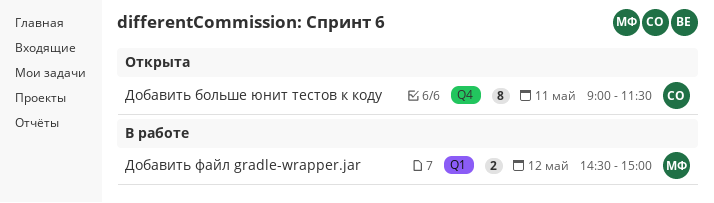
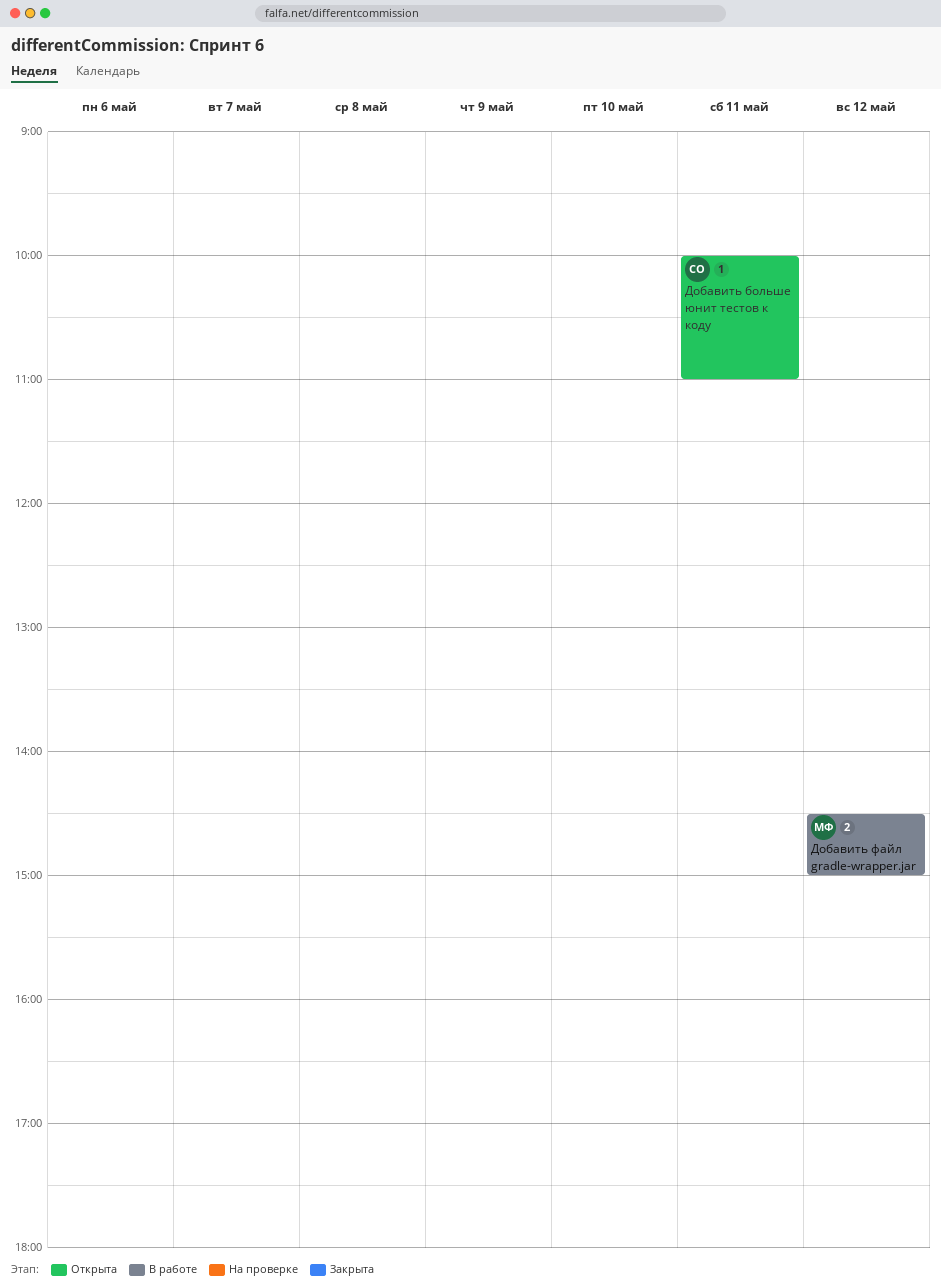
Добавить больше юнит тестов к коду, estimate: 8 -> 1
Добавить больше юнит тестов к коду, begins: 09:00 -> 10:00
Добавить больше юнит тестов к коду, ends: 11:30 -> 11:00

